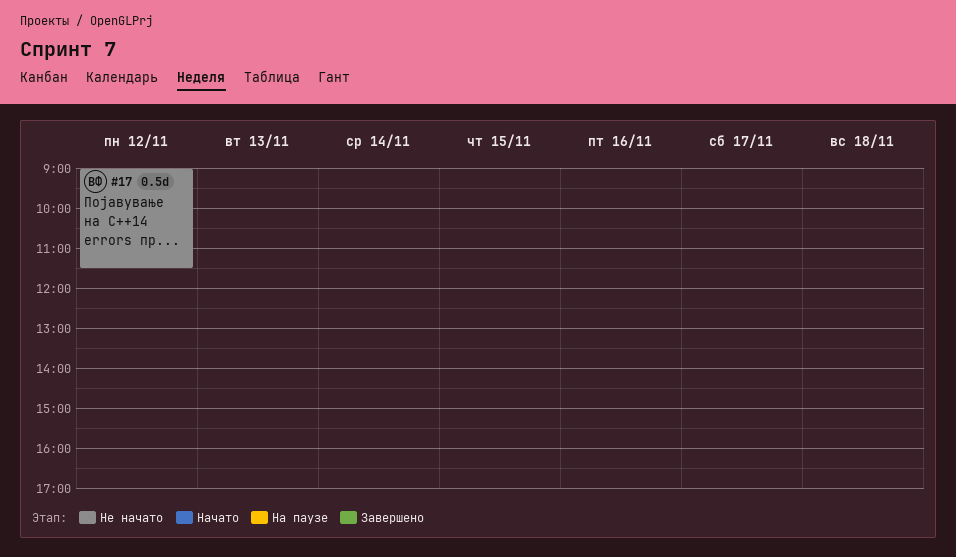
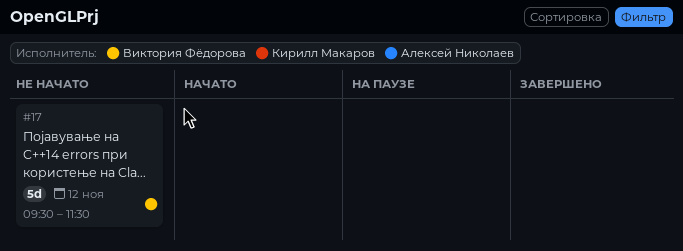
#17, estimate: 0.5d -> 5d
#17, begins: 09:00 -> 09:30

